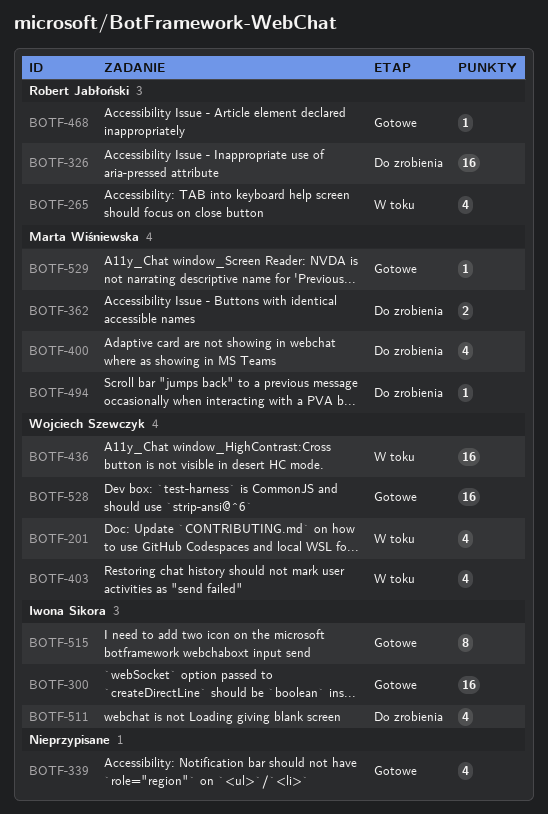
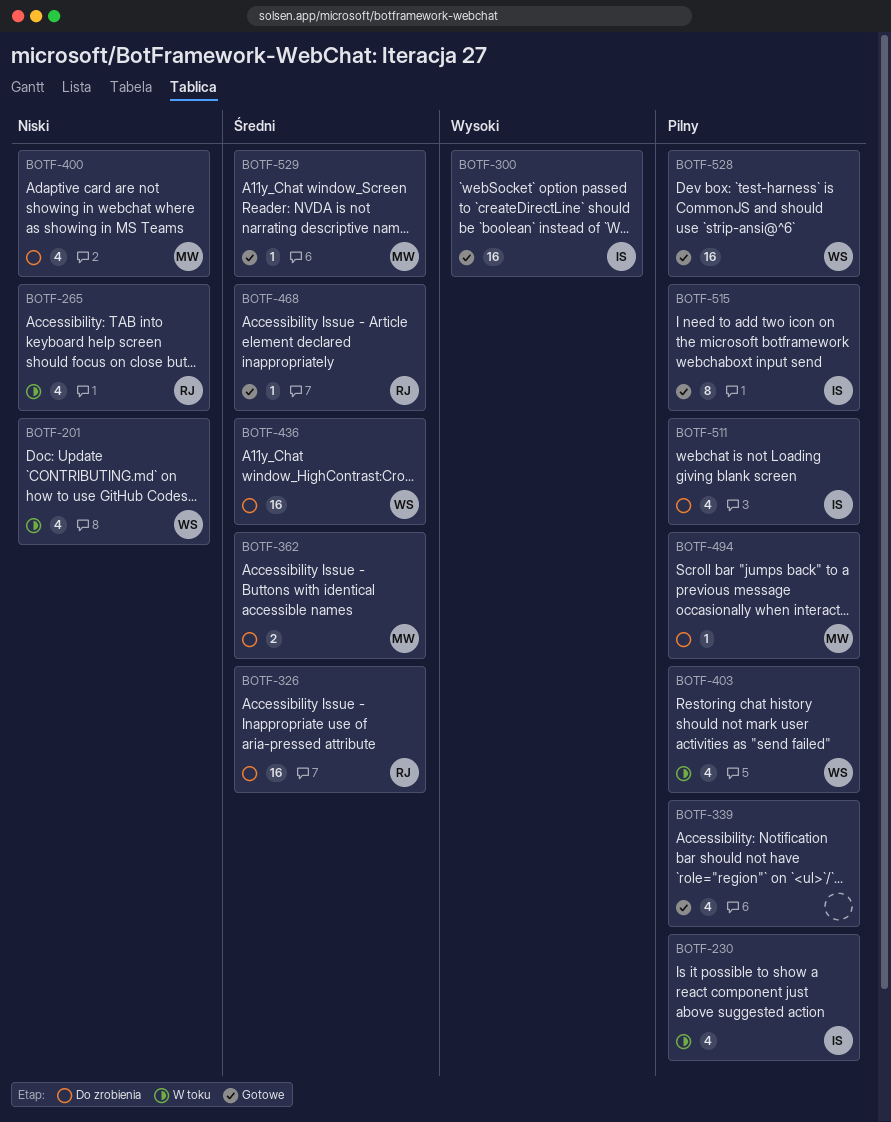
BOTF-230: none -> present
BOTF-436, status: W toku -> Do zrobienia

